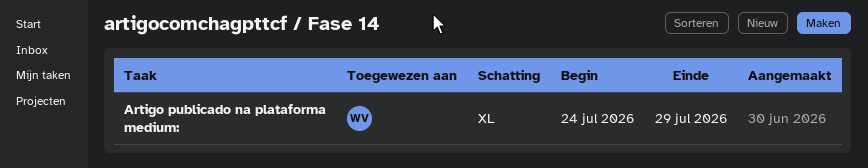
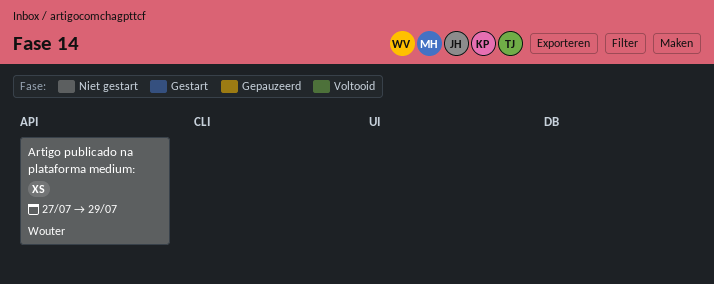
Artigo publicado na plataforma medium:, estimate: XL -> XS
Artigo publicado na plataforma medium:, start: Jul 24 -> Jul 27

